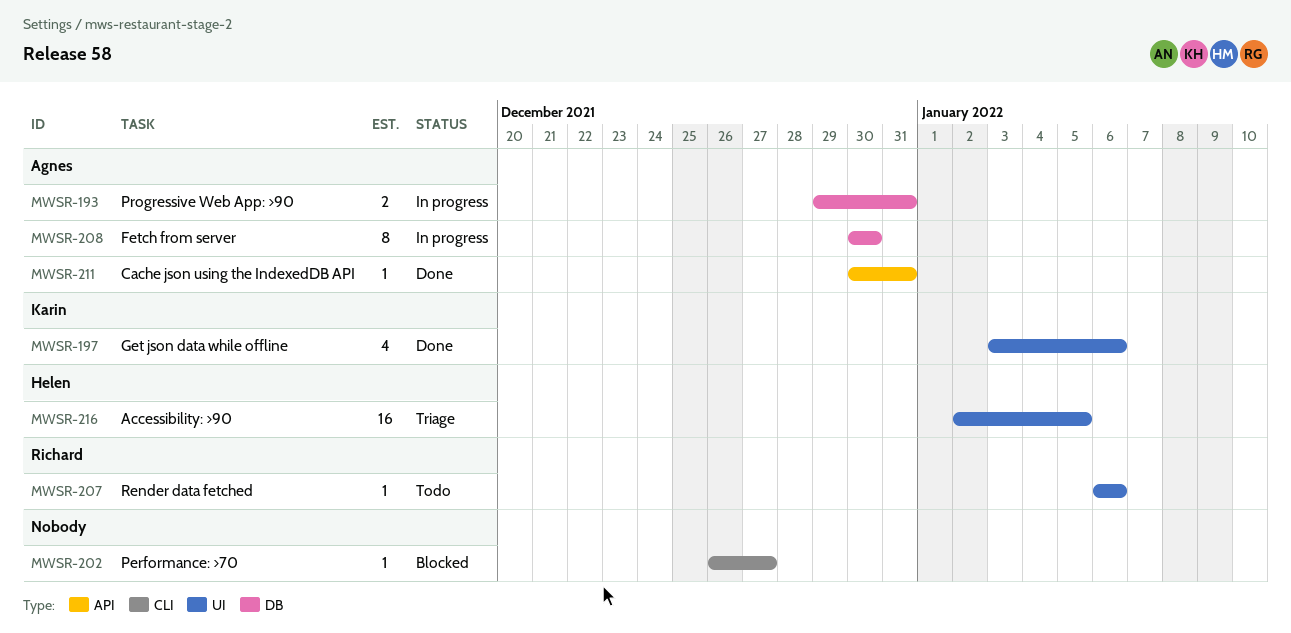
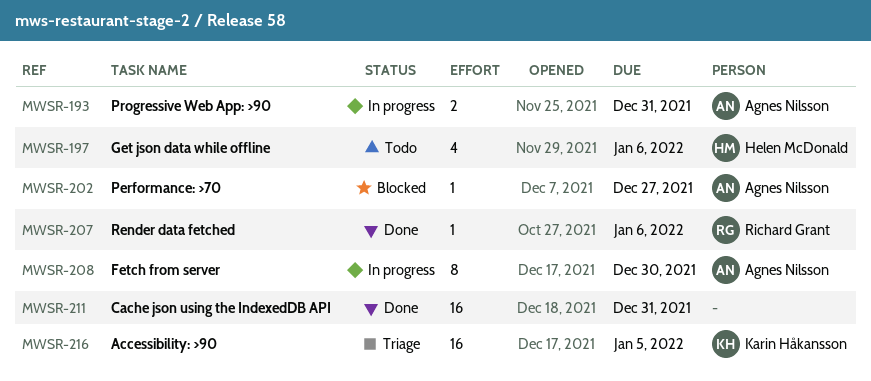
MWSR-197, status: Done -> Todo
MWSR-197, owner: Karin Håkansson -> Helen McDonald
MWSR-202, owner: none -> Agnes Nilsson
MWSR-207, status: Todo -> Done
MWSR-211, owner: Agnes Nilsson -> none
MWSR-211, estimate: 1 -> 16
MWSR-216, owner: Helen McDonald -> Karin Håkansson

